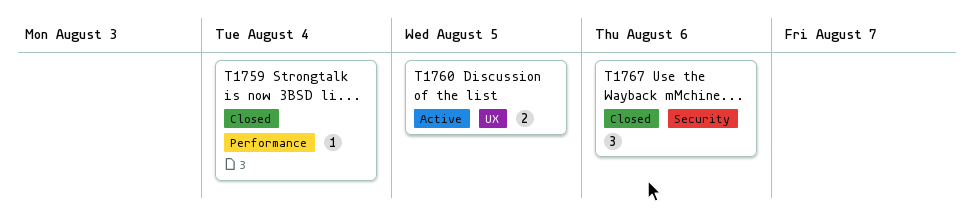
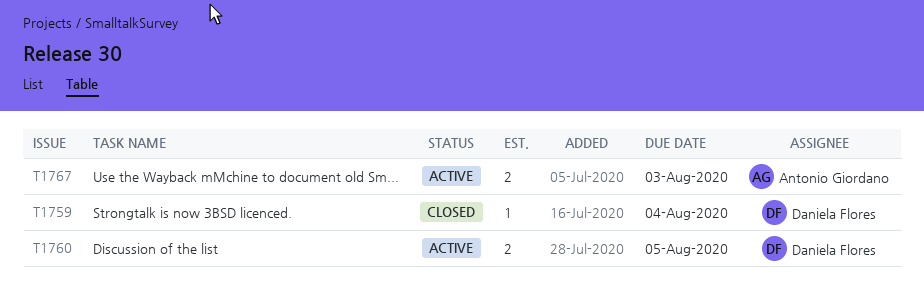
T1767, status: Closed -> Active
T1767, estimate: 3 -> 2
T1767, due: Aug 6 -> Aug 3

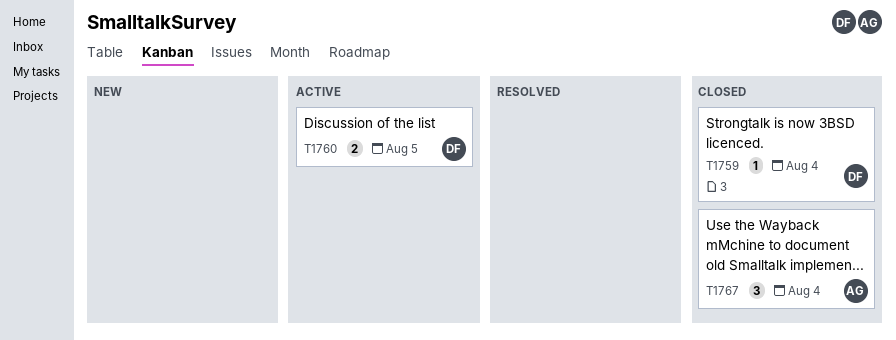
T1767, status: Active -> Closed
T1767, estimate: 2 -> 3
T1767, due: Aug 3 -> Aug 4

